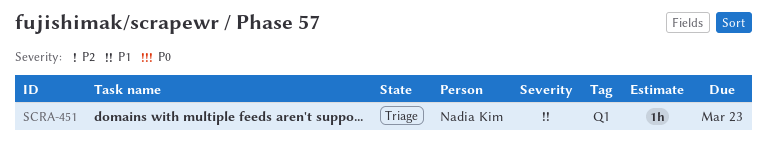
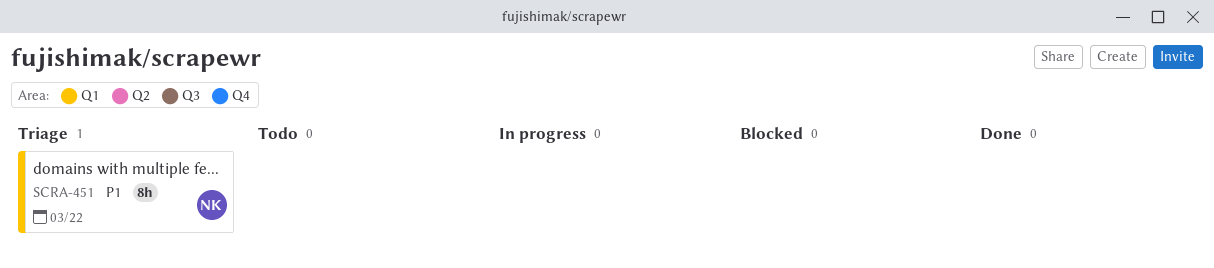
SCRA-451, estimate: 1h -> 8h
SCRA-451, due: Mar 23 -> Mar 22

